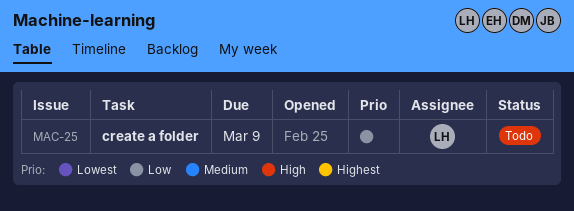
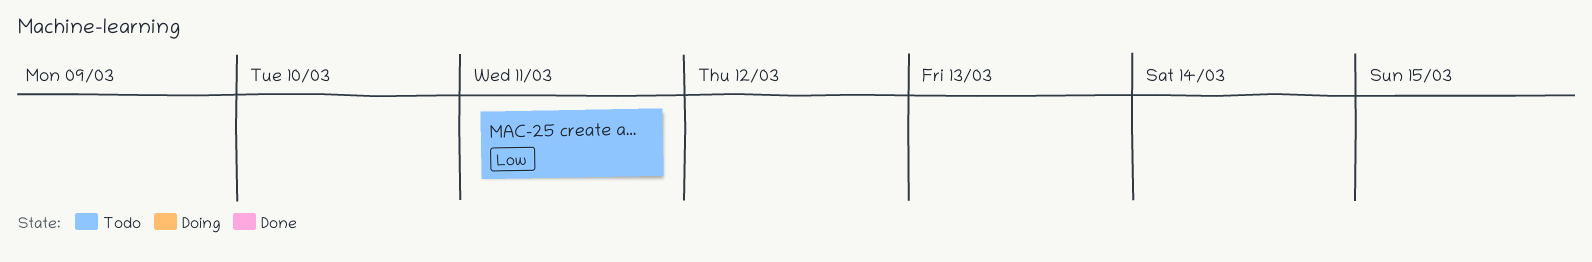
MAC-25, due: Mar 9 -> Mar 11

